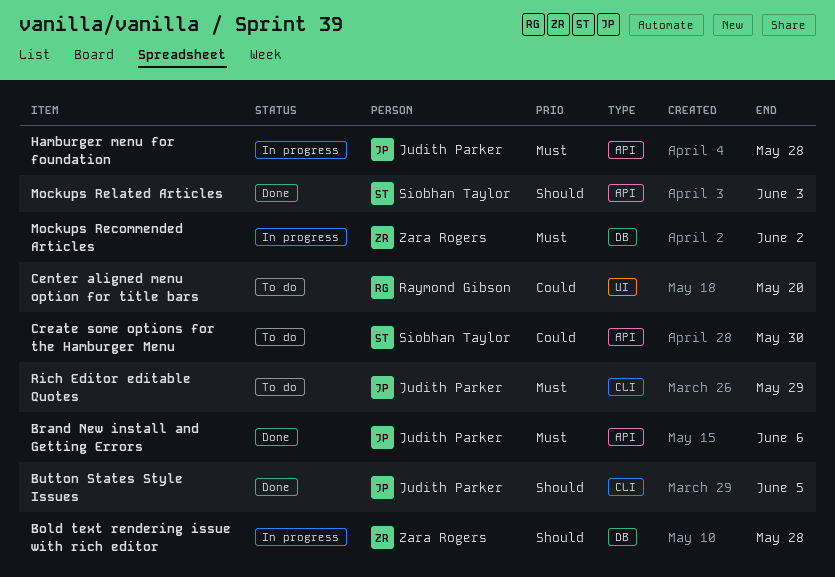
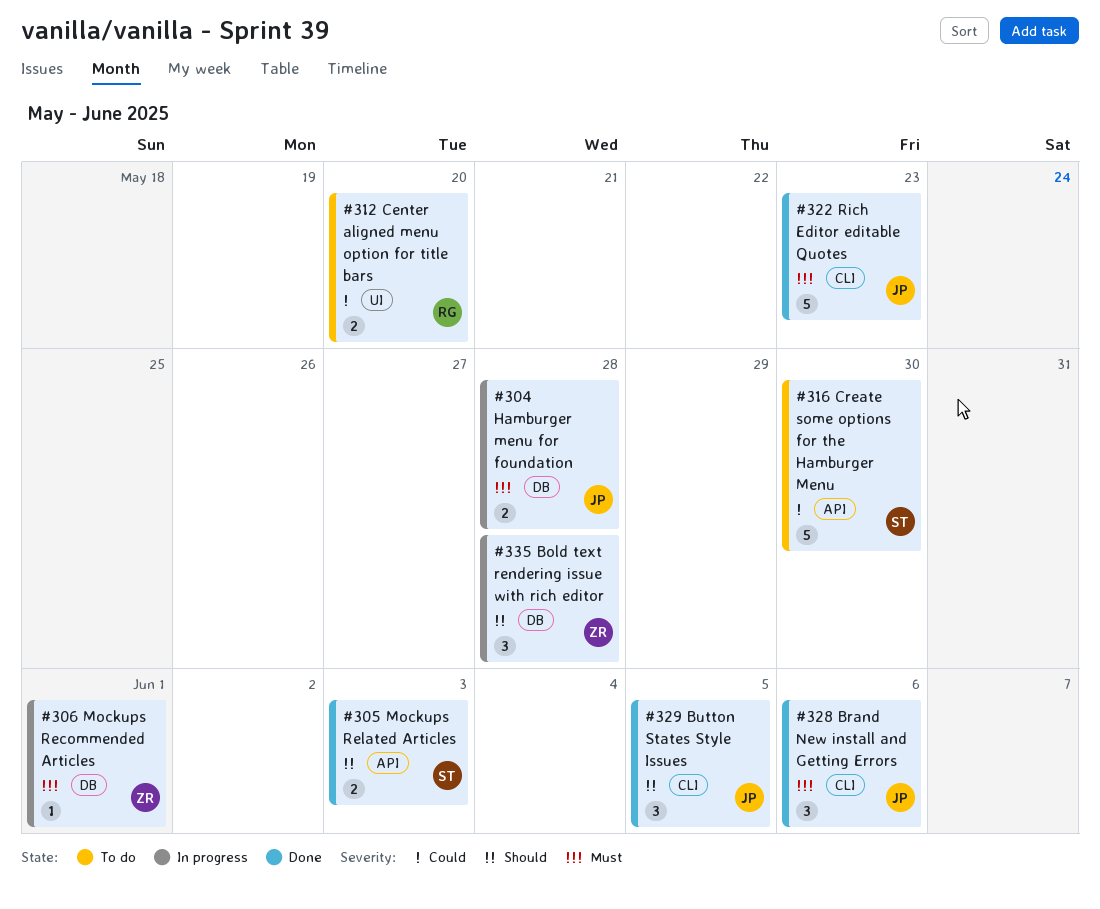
Brand New install and Getting Errors, label: API -> CLI
Hamburger menu for foundation, label: API -> DB
Mockups Recommended Articles, due: Jun 2 -> Jun 1
Rich Editor editable Quotes, status: To do -> Done
Rich Editor editable Quotes, due: May 29 -> May 23

